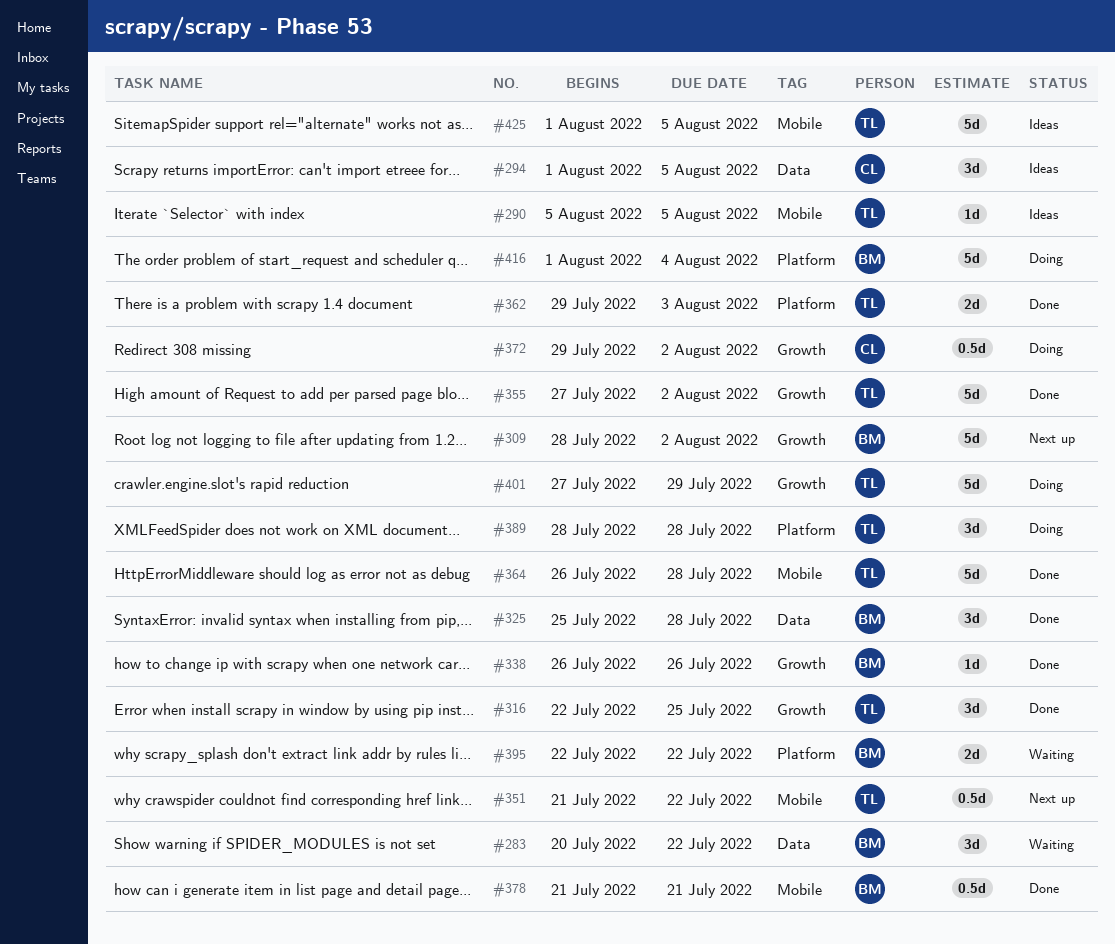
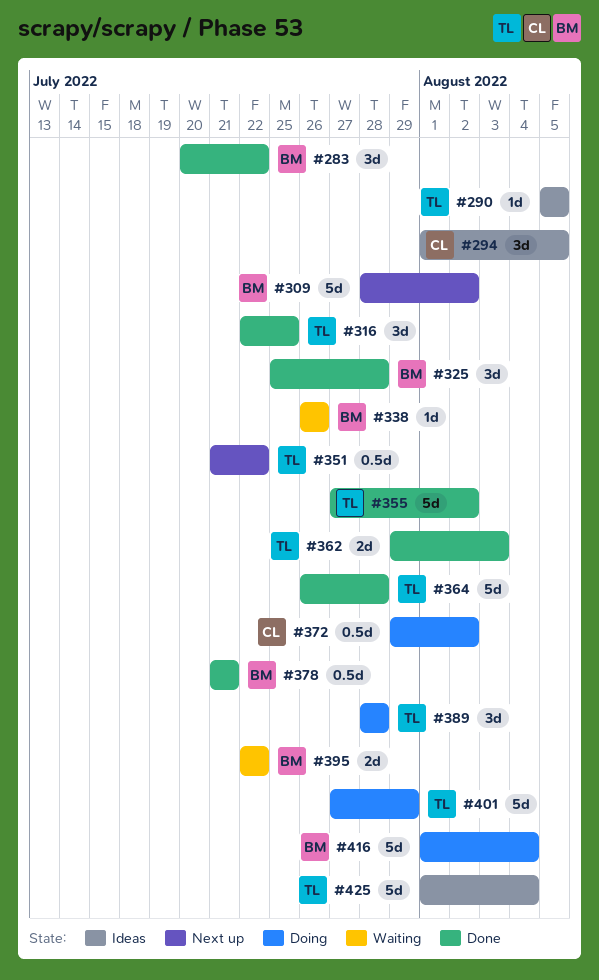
#283, status: Waiting -> Done
#338, status: Done -> Waiting
#425, due: Aug 5 -> Aug 4

